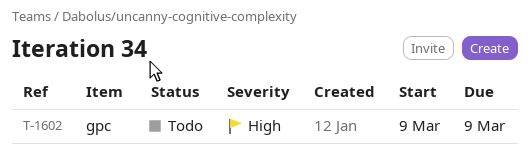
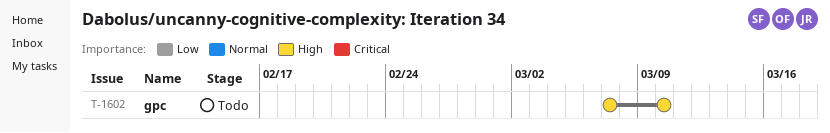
T-1602, start: Mar 9 -> Mar 7
T-1602, due: Mar 9 -> Mar 10

